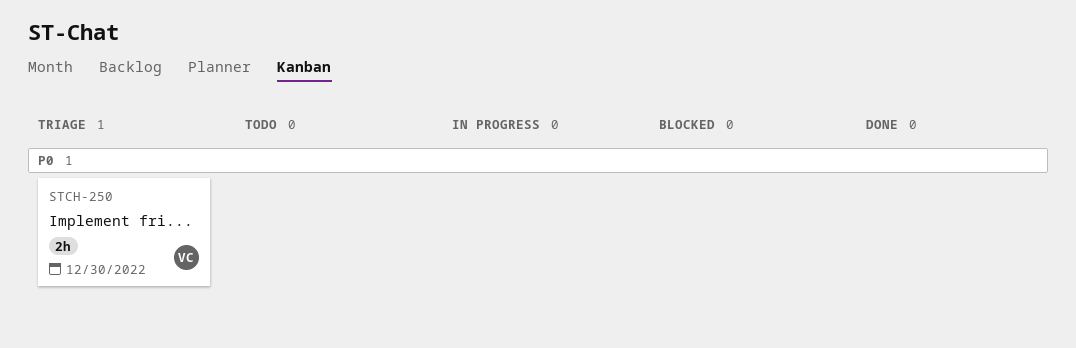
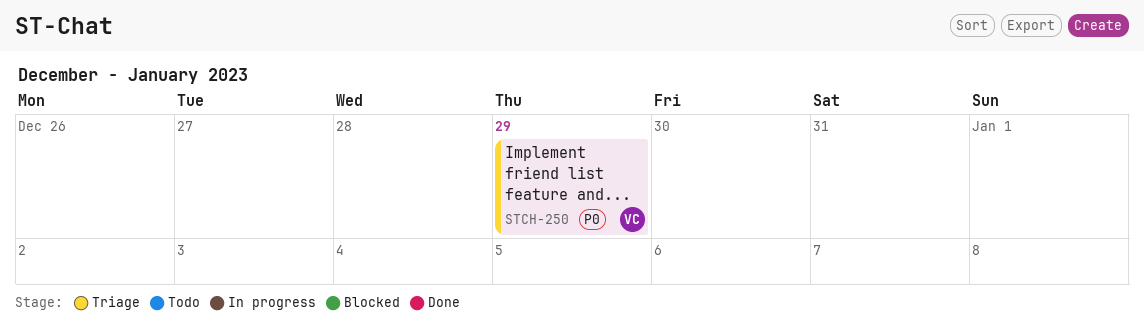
STCH-250, due: Dec 30 -> Dec 29

